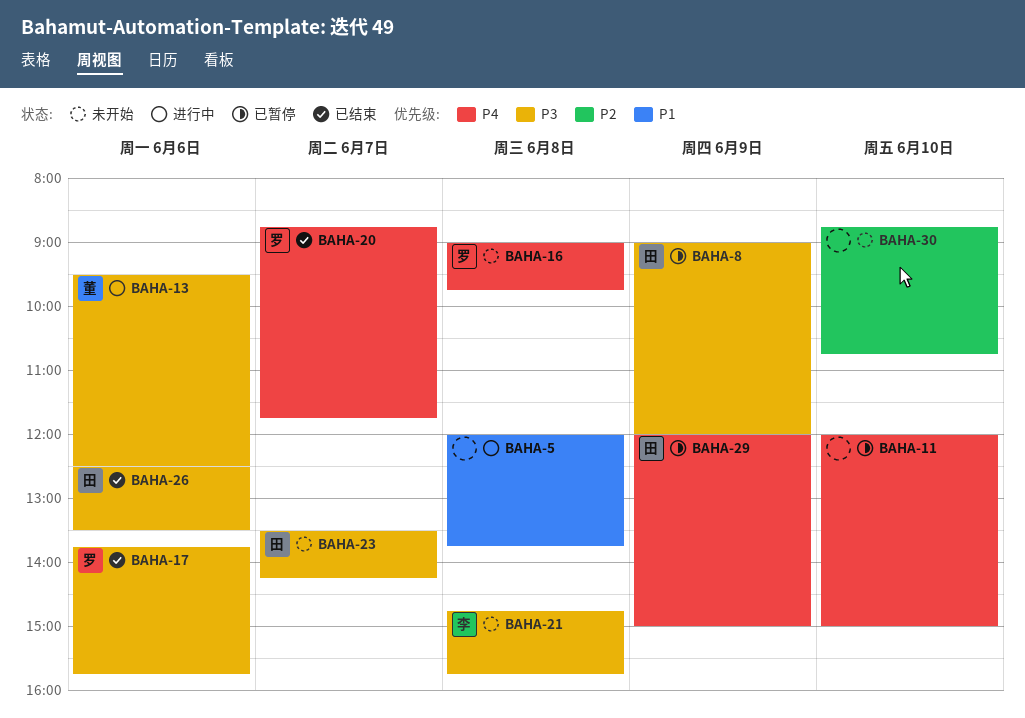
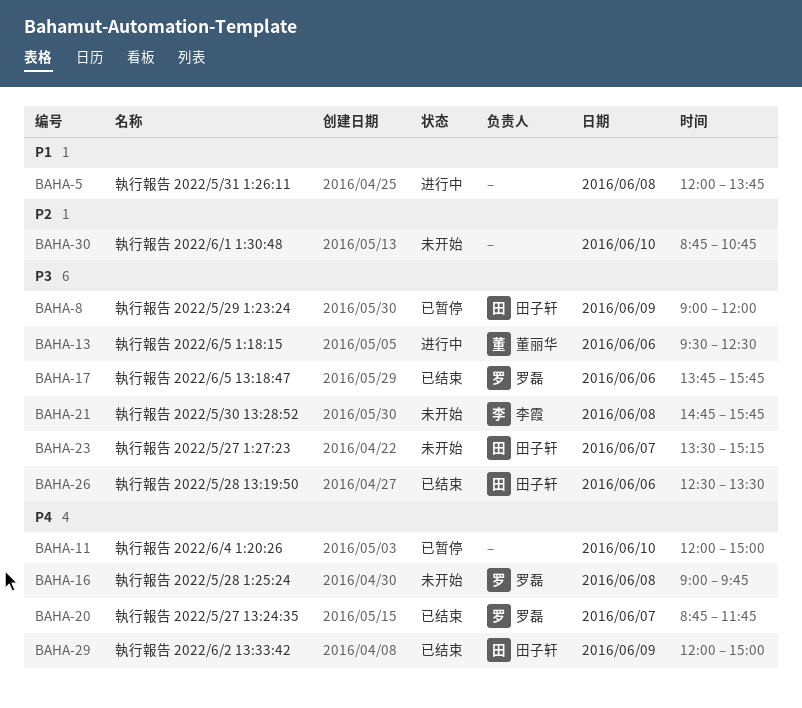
BAHA-23, ends: 14:15 -> 15:15
BAHA-29, status: 已暂停 -> 已结束

